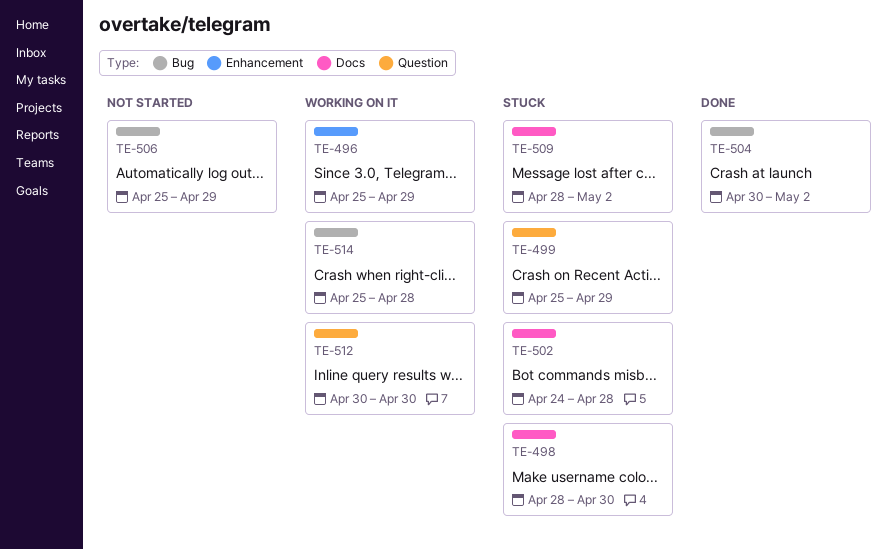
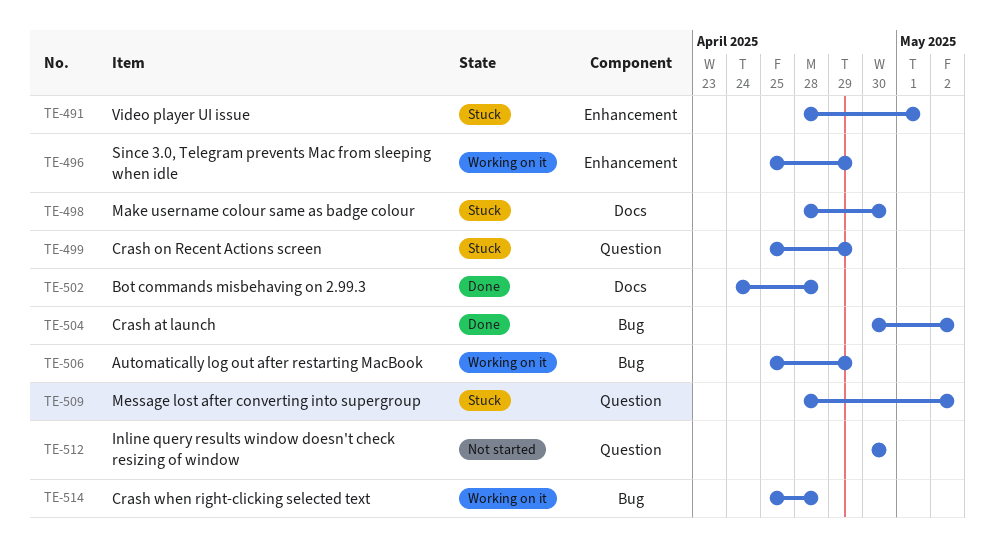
TE-491: none -> present
TE-502, status: Stuck -> Done
TE-506, status: Not started -> Working on it
TE-509, label: Docs -> Question
TE-512, status: Working on it -> Not started

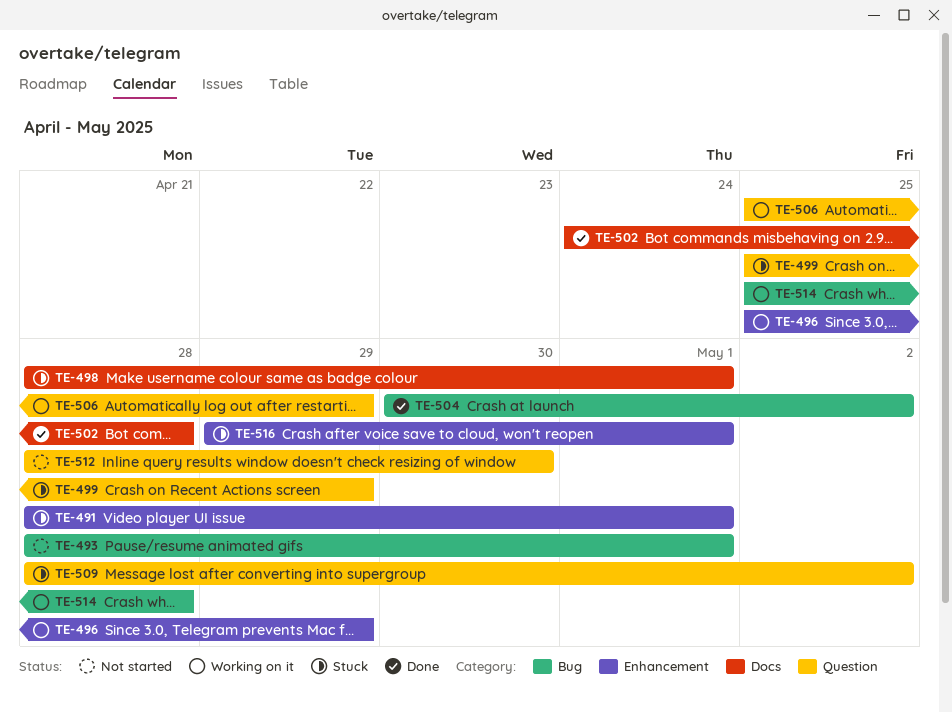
TE-493: none -> present
TE-498, due: Apr 30 -> May 1
TE-506, label: Bug -> Question
TE-512, start: Apr 30 -> Apr 28
TE-516: none -> present

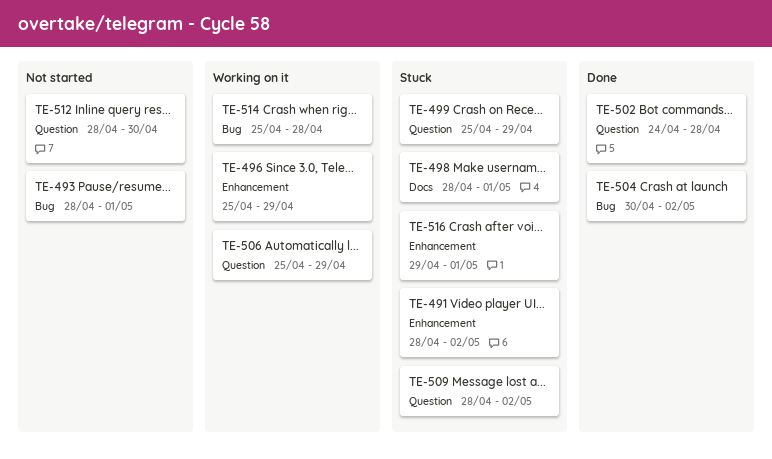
TE-491, due: May 1 -> May 2
TE-502, label: Docs -> Question

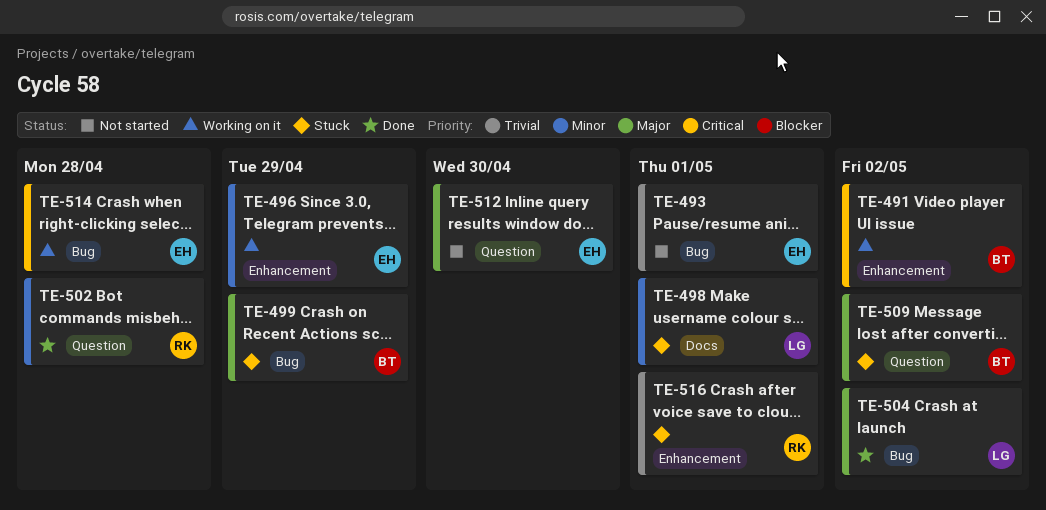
TE-491, status: Stuck -> Working on it
TE-499, label: Question -> Bug
TE-506: present -> none

